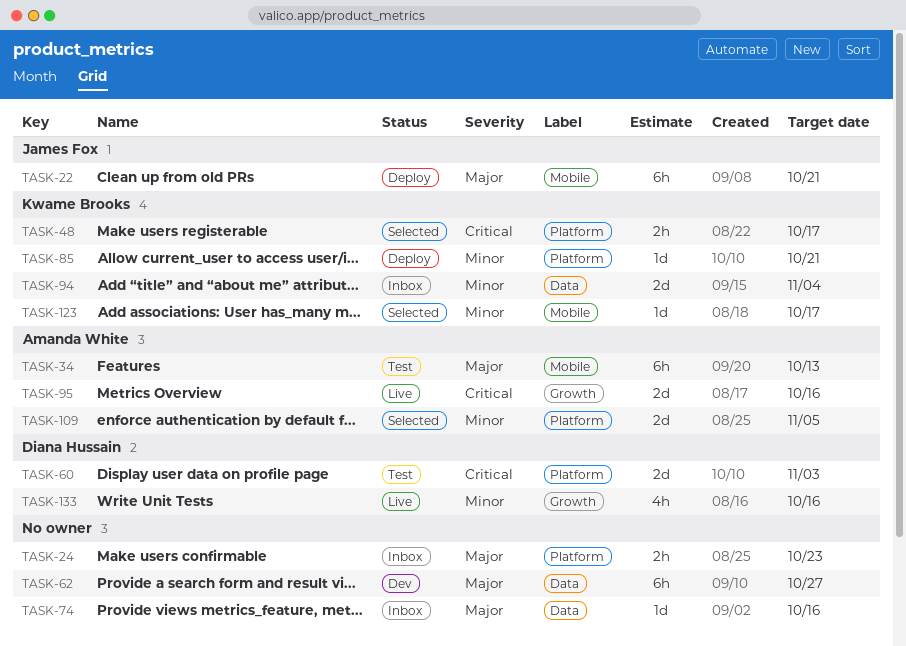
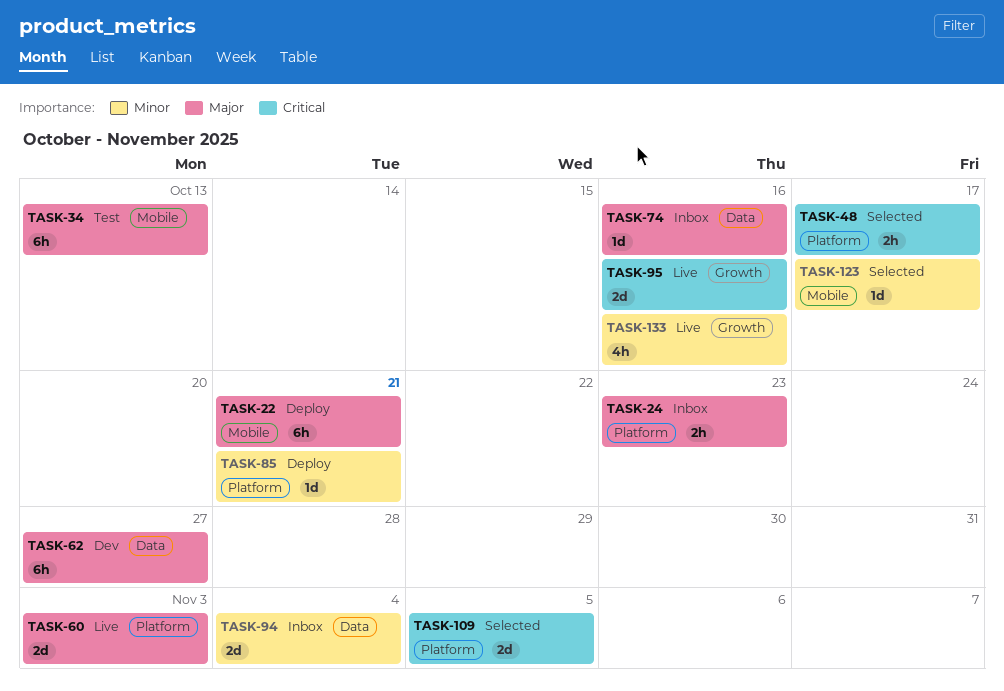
TASK-60, status: Test -> Live
TASK-60, priority: Critical -> Major
TASK-109, priority: Minor -> Critical

